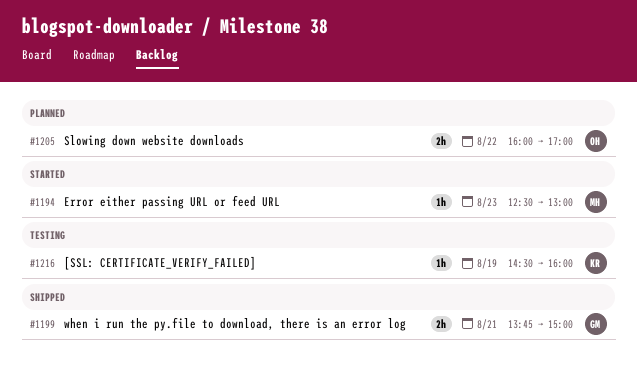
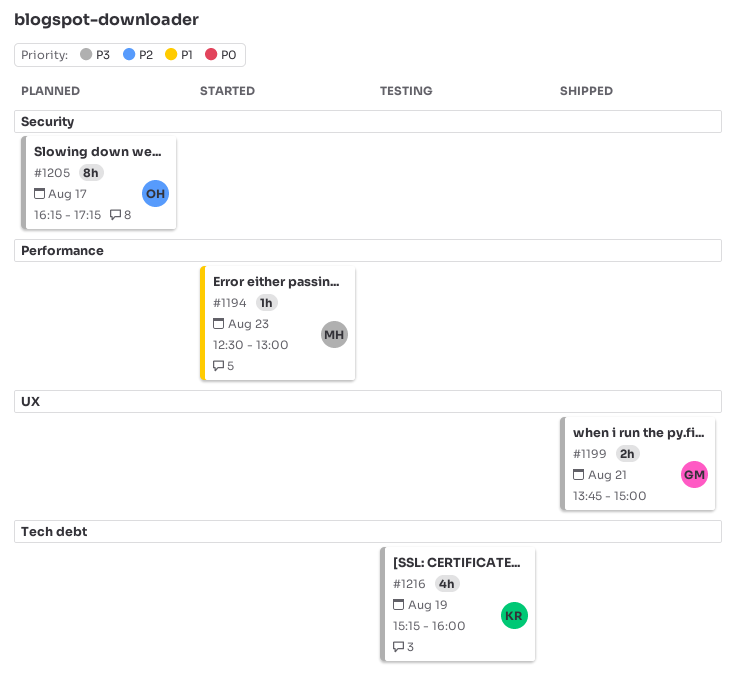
#1205, estimate: 2h -> 8h
#1205, day: Aug 22 -> Aug 17
#1205, begins: 16:00 -> 16:15
#1205, ends: 17:00 -> 17:15
#1216, estimate: 1h -> 4h
#1216, begins: 14:30 -> 15:15

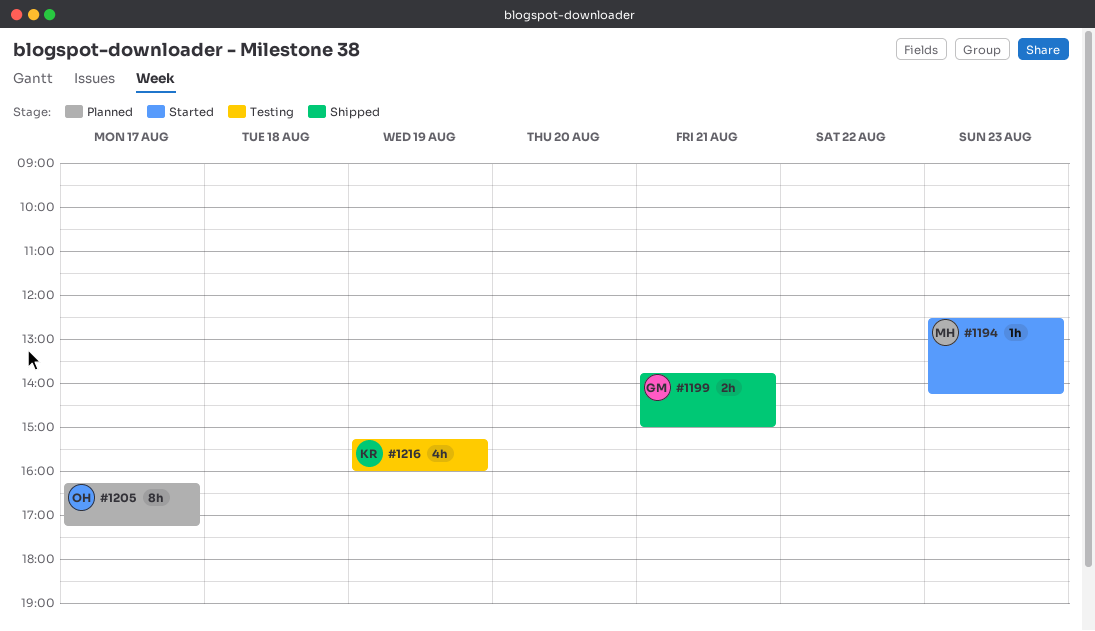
#1194, ends: 13:00 -> 14:15

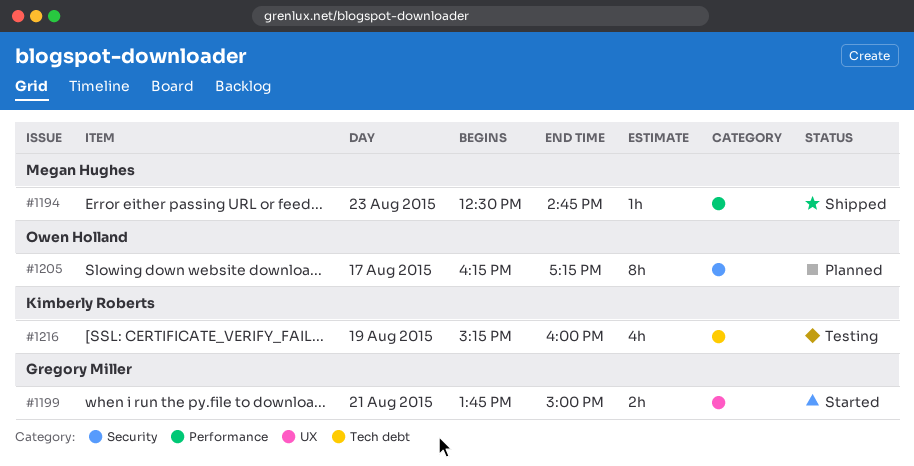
#1194, status: Started -> Shipped
#1194, ends: 14:15 -> 14:45
#1199, status: Shipped -> Started

